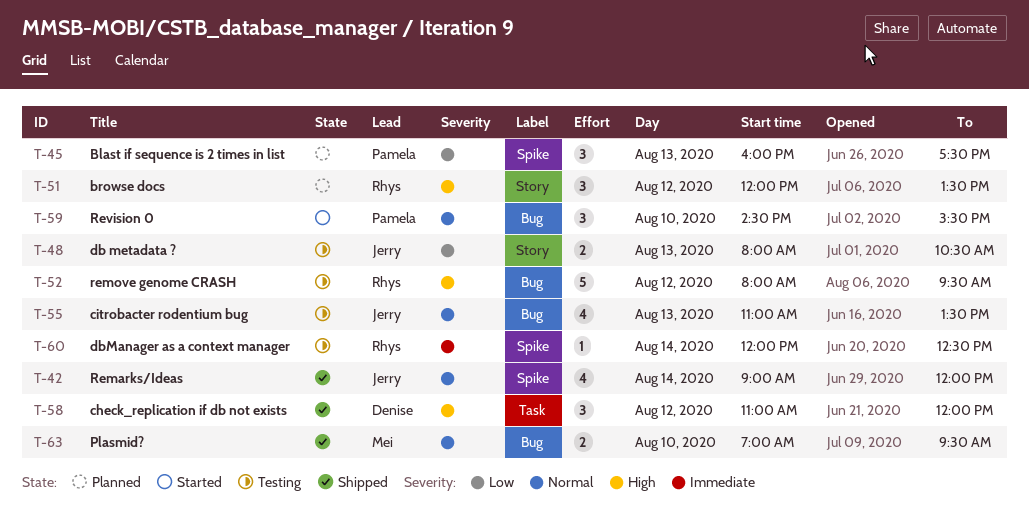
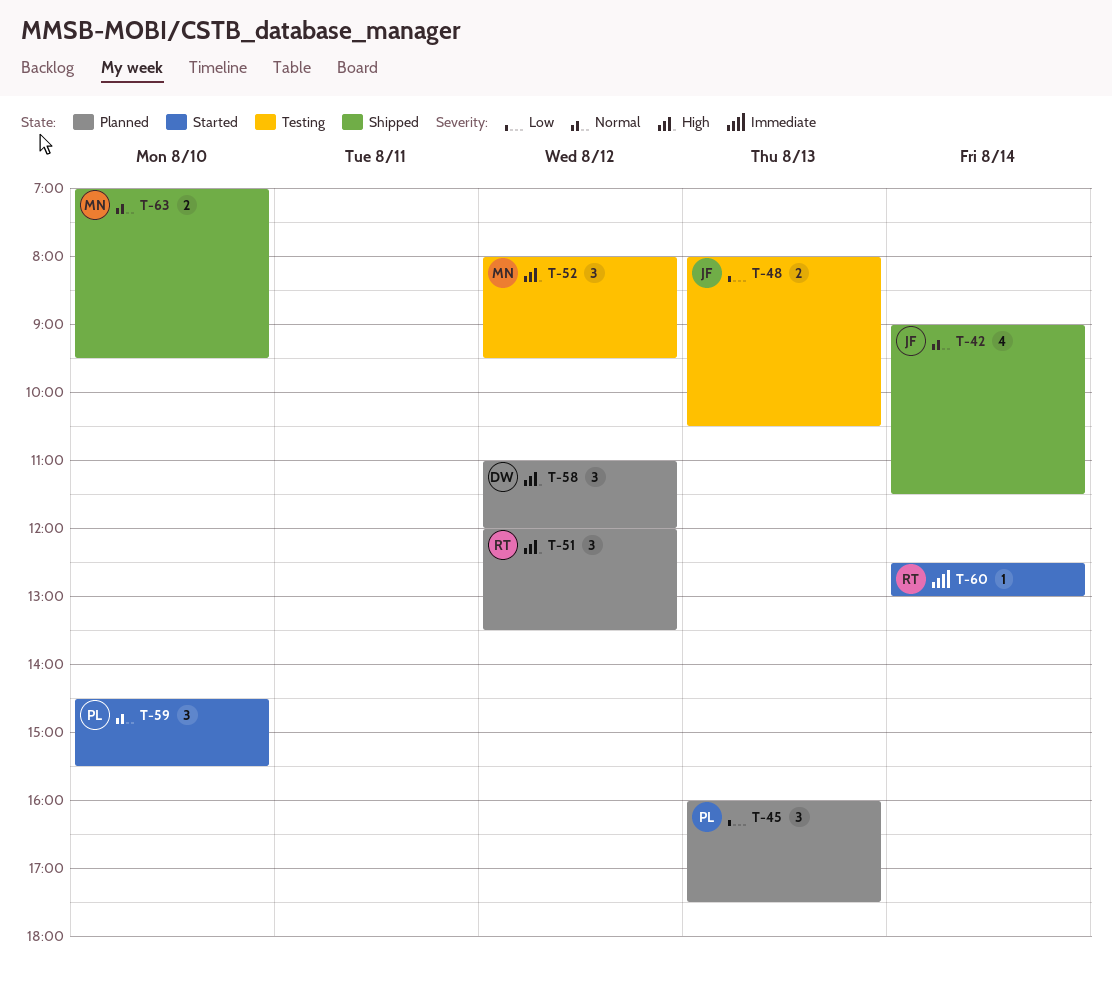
T-42, ends: 12:00 -> 11:30
T-52, owner: Rhys -> Mei
T-52, estimate: 5 -> 3
T-55: present -> none
T-58, status: Shipped -> Planned
T-60, status: Testing -> Started
T-60, begins: 12:00 -> 12:30
T-60, ends: 12:30 -> 13:00

